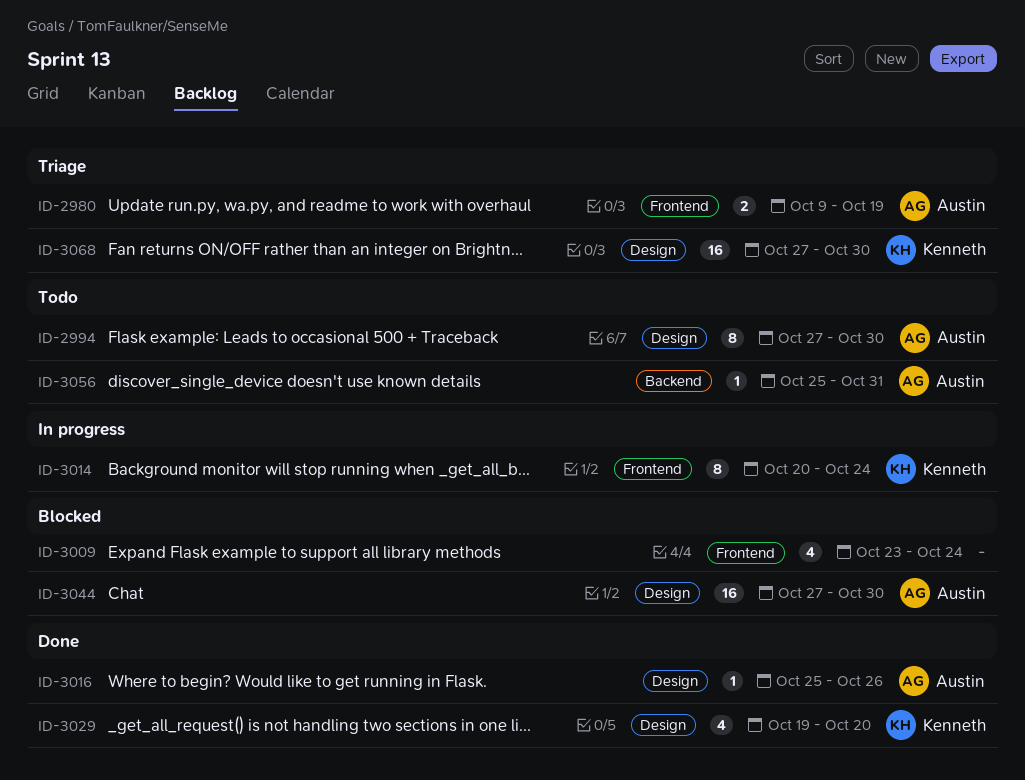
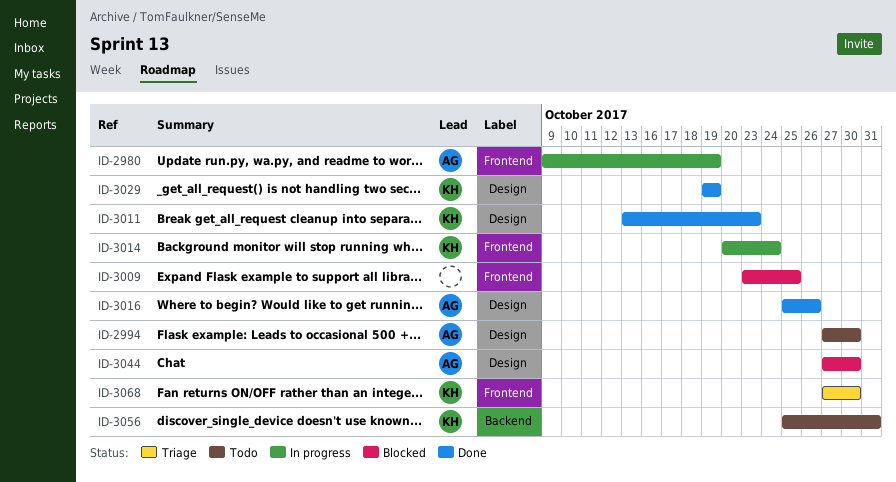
ID-2980, status: Triage -> In progress
ID-3009, due: Oct 24 -> Oct 25
ID-3011: none -> present
ID-3029, due: Oct 20 -> Oct 19
ID-3056, owner: Austin -> Kenneth
ID-3068, label: Design -> Frontend

